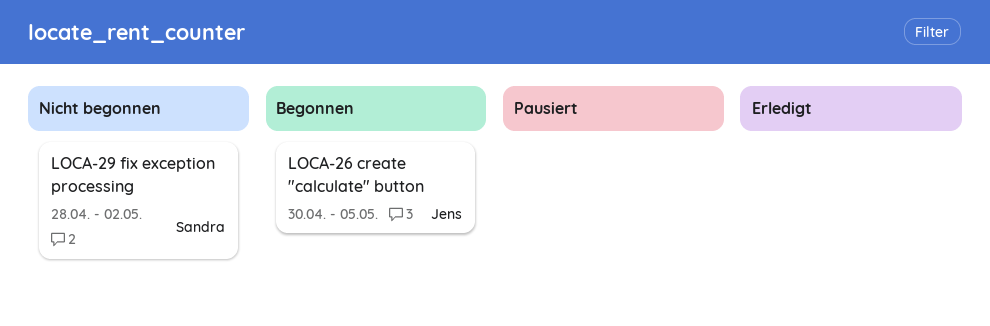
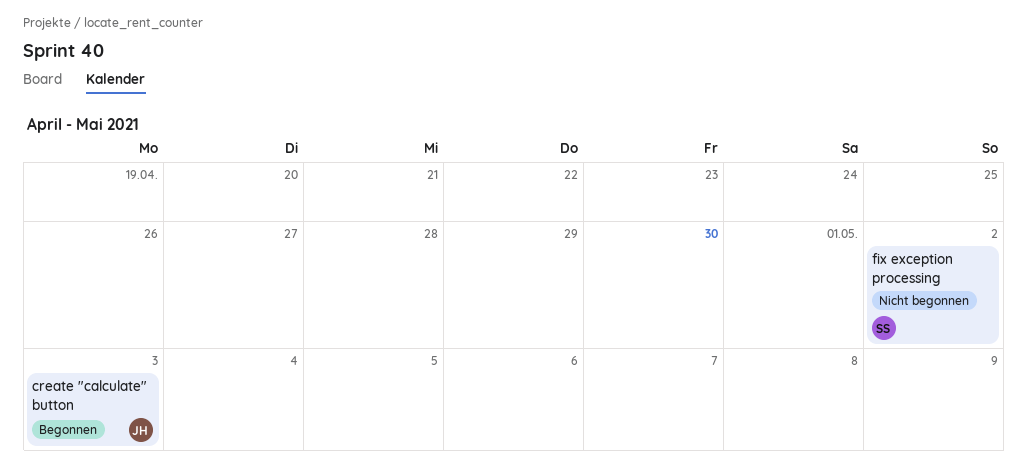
create "calculate" button, due: May 5 -> May 3

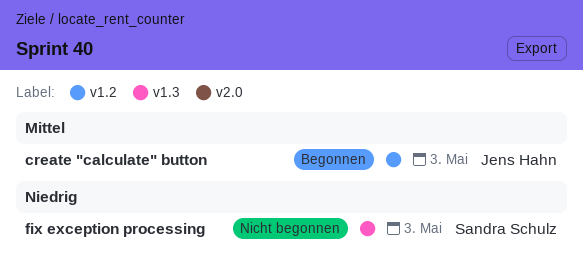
fix exception processing, due: May 2 -> May 3

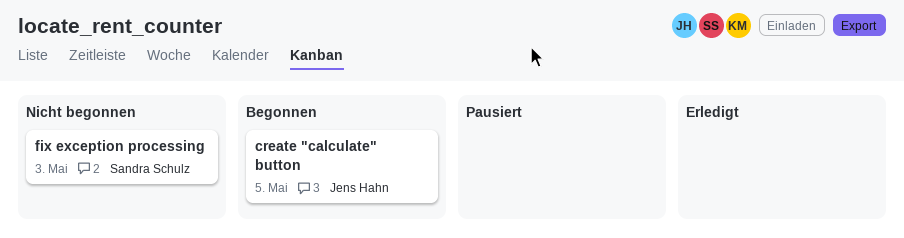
create "calculate" button, due: May 3 -> May 5

